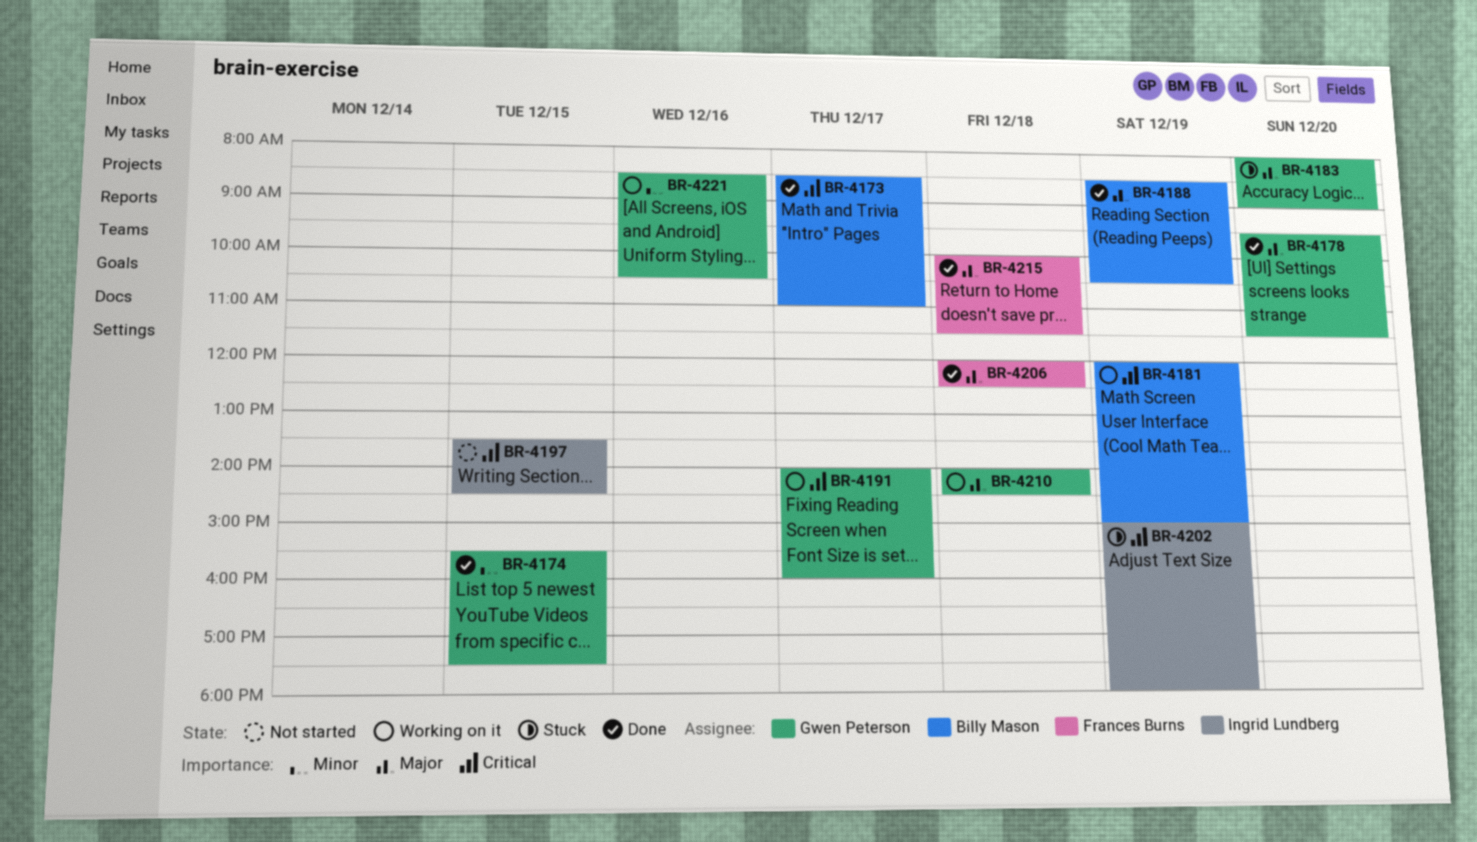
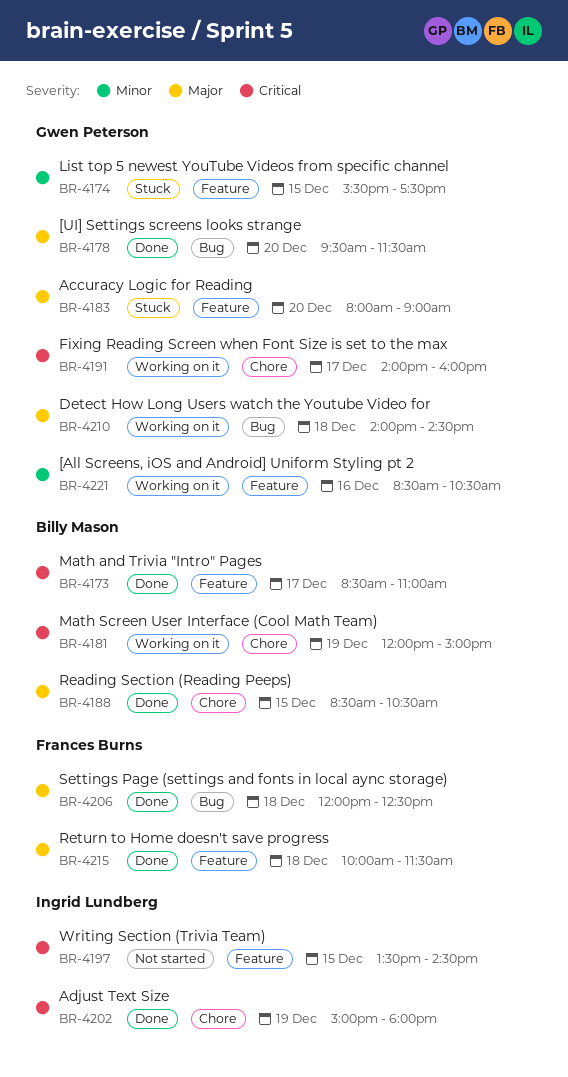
BR-4174, status: Done -> Stuck
BR-4188, day: Dec 19 -> Dec 15
BR-4202, status: Stuck -> Done

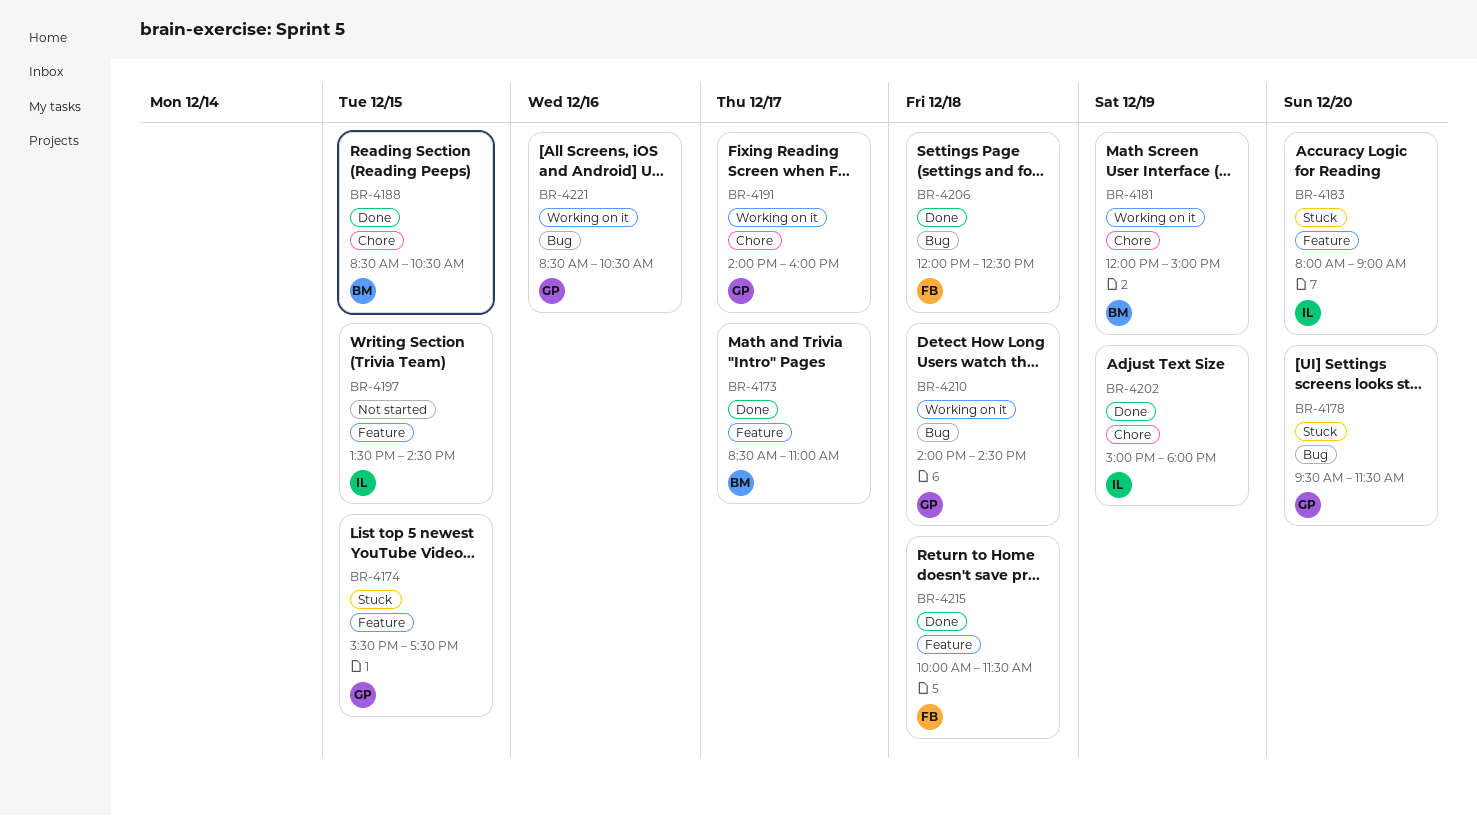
BR-4178, status: Done -> Stuck
BR-4183, owner: Gwen Peterson -> Ingrid Lundberg
BR-4221, label: Feature -> Bug

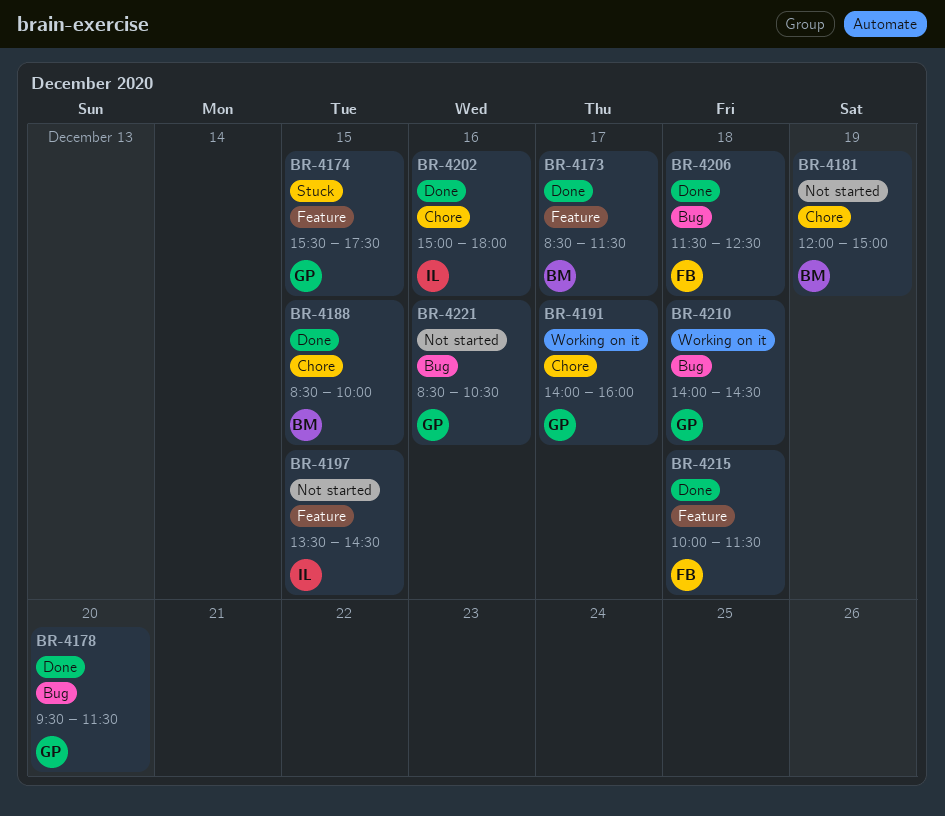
BR-4173, ends: 11:00 -> 11:30
BR-4178, status: Stuck -> Done
BR-4181, status: Working on it -> Not started
BR-4183: present -> none
BR-4188, ends: 10:30 -> 10:00
BR-4202, day: Dec 19 -> Dec 16
BR-4206, begins: 12:00 -> 11:30
BR-4221, status: Working on it -> Not started

